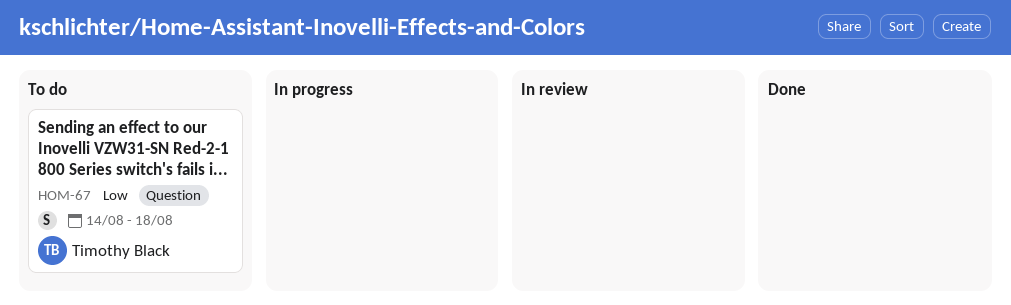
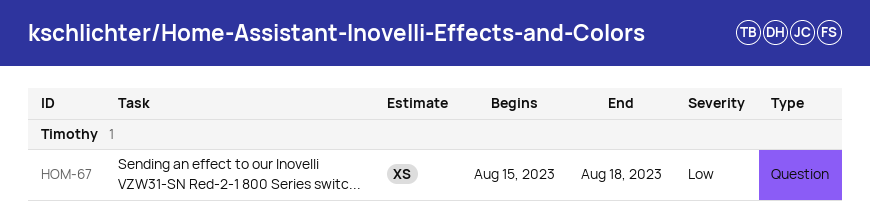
HOM-67, estimate: S -> XS
HOM-67, start: Aug 14 -> Aug 15

